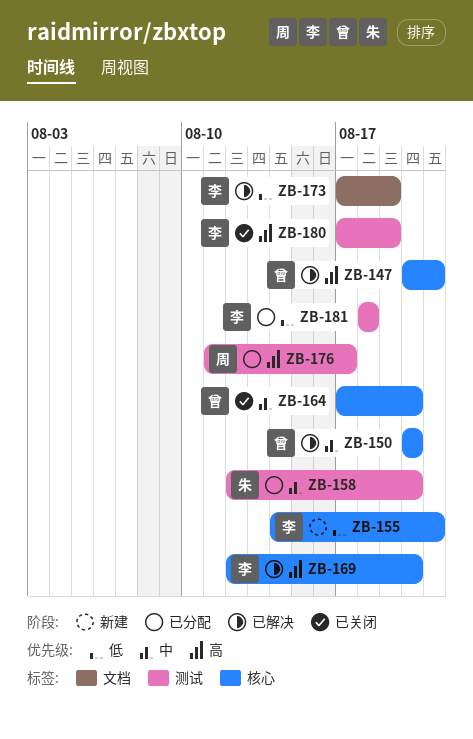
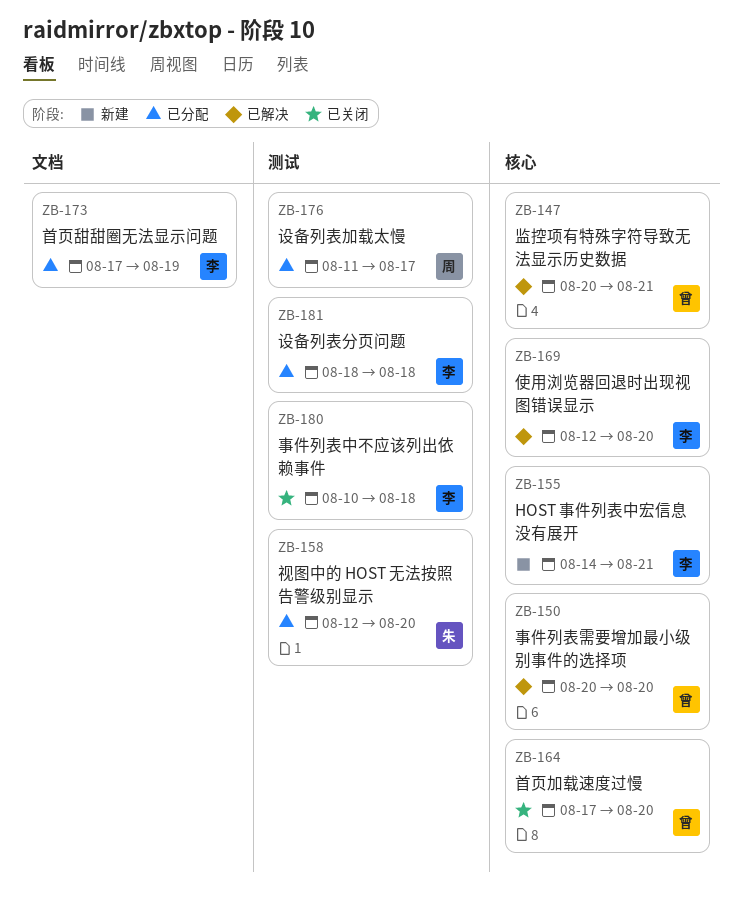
ZB-173, status: 已解决 -> 已分配
ZB-180, start: Aug 17 -> Aug 10
ZB-180, due: Aug 19 -> Aug 18

